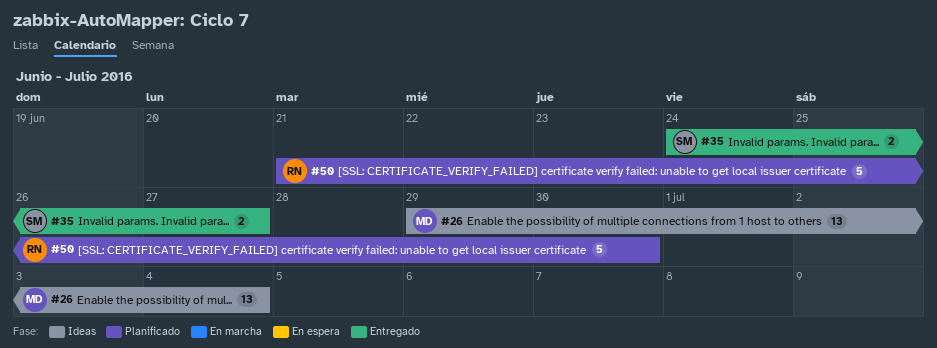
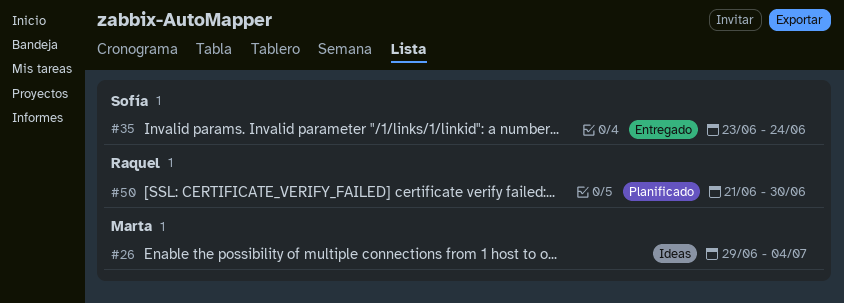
#35, start: Jun 24 -> Jun 23
#35, due: Jun 27 -> Jun 24

